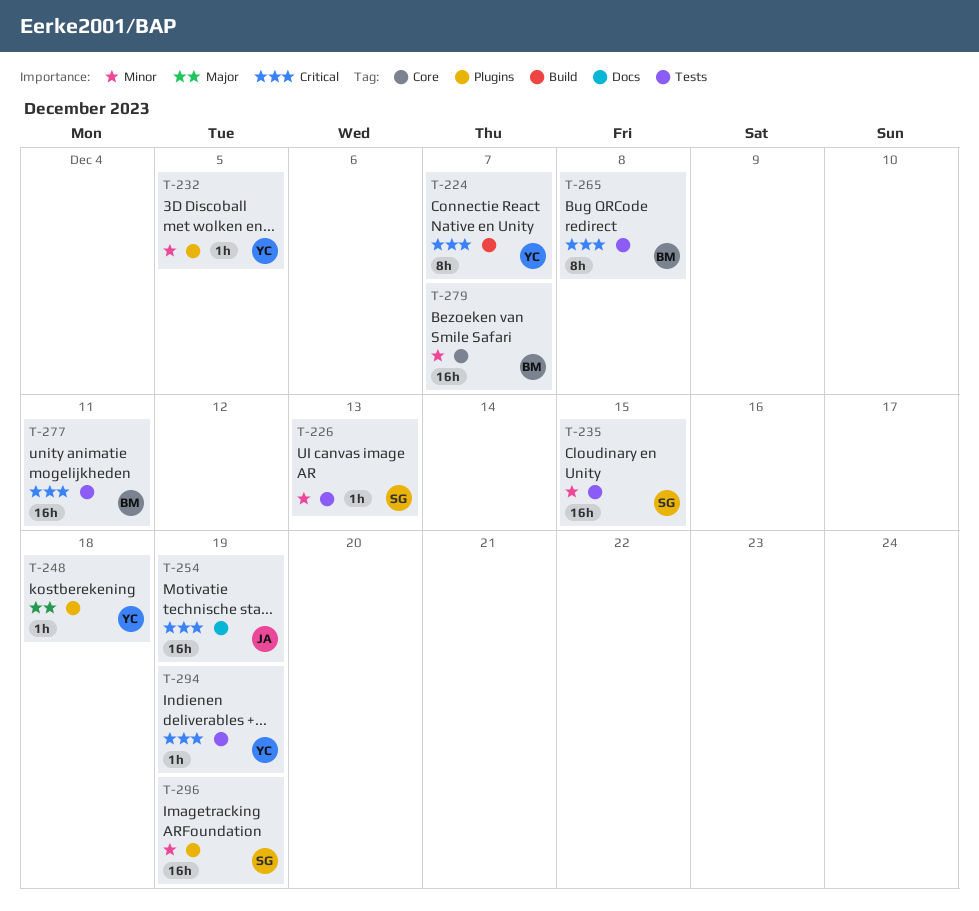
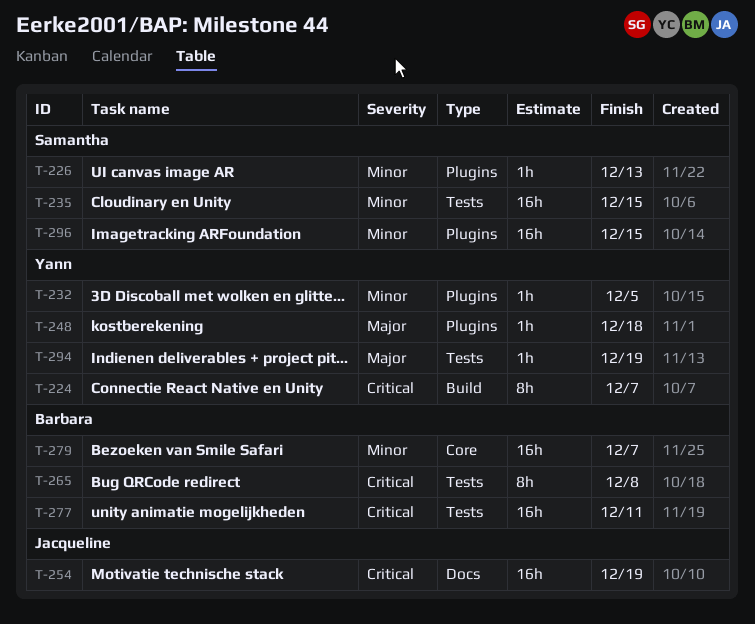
T-226, label: Tests -> Plugins
T-294, priority: Critical -> Major
T-296, due: Dec 19 -> Dec 15

